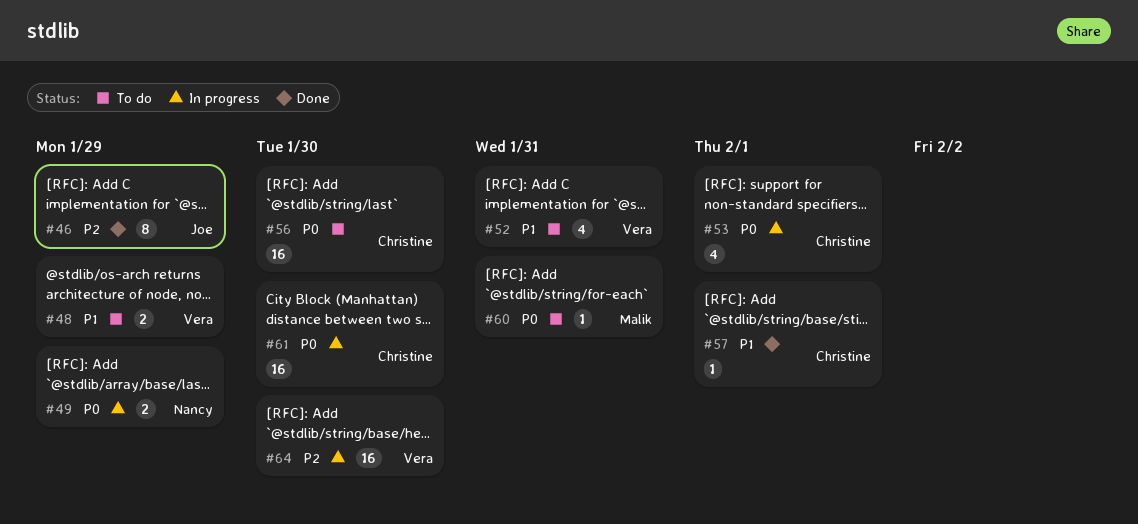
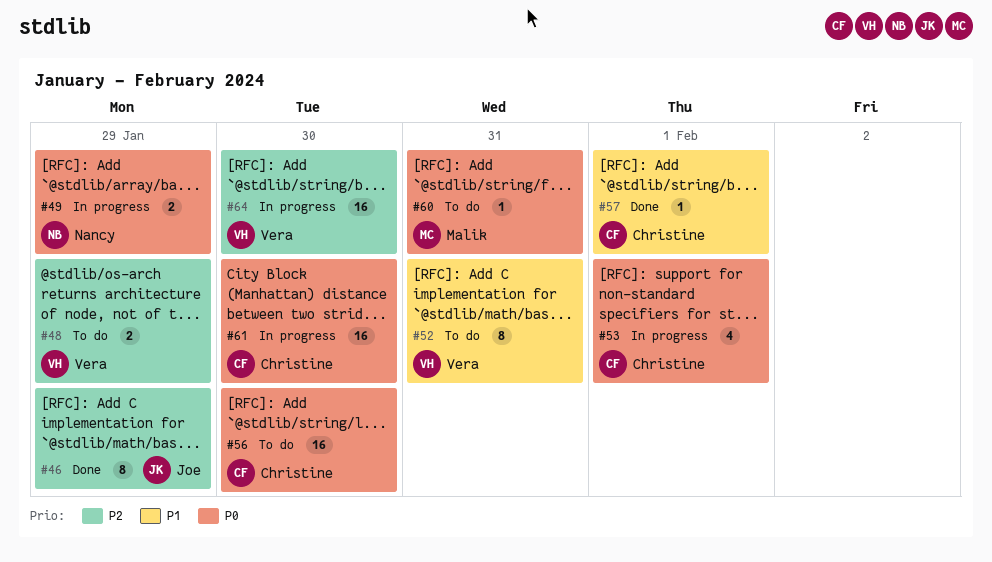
#48, priority: P1 -> P2
#52, estimate: 4 -> 8

